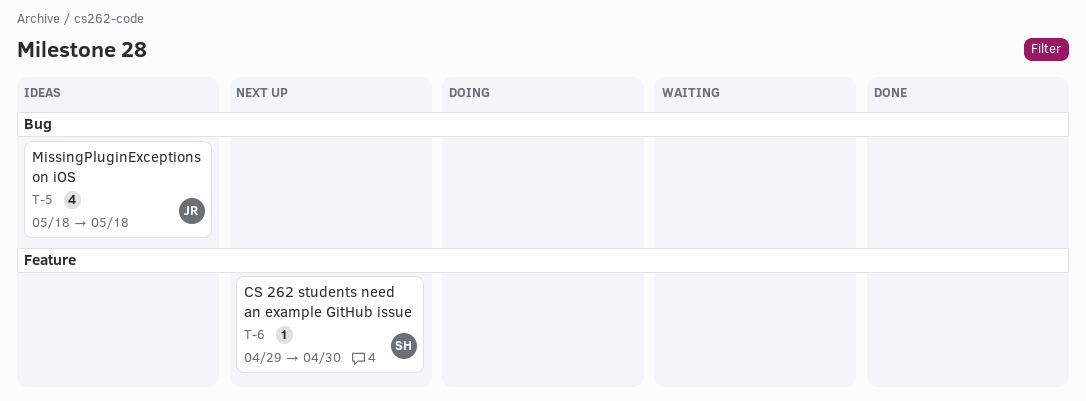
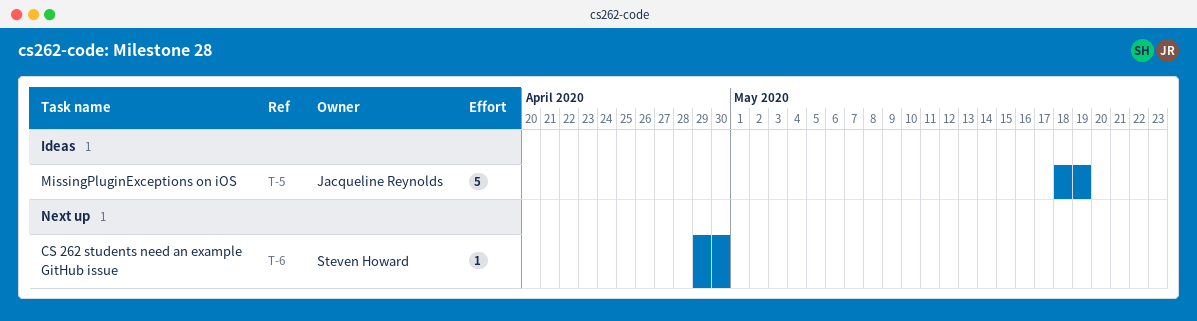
T-5, estimate: 4 -> 5
T-5, due: May 18 -> May 19

